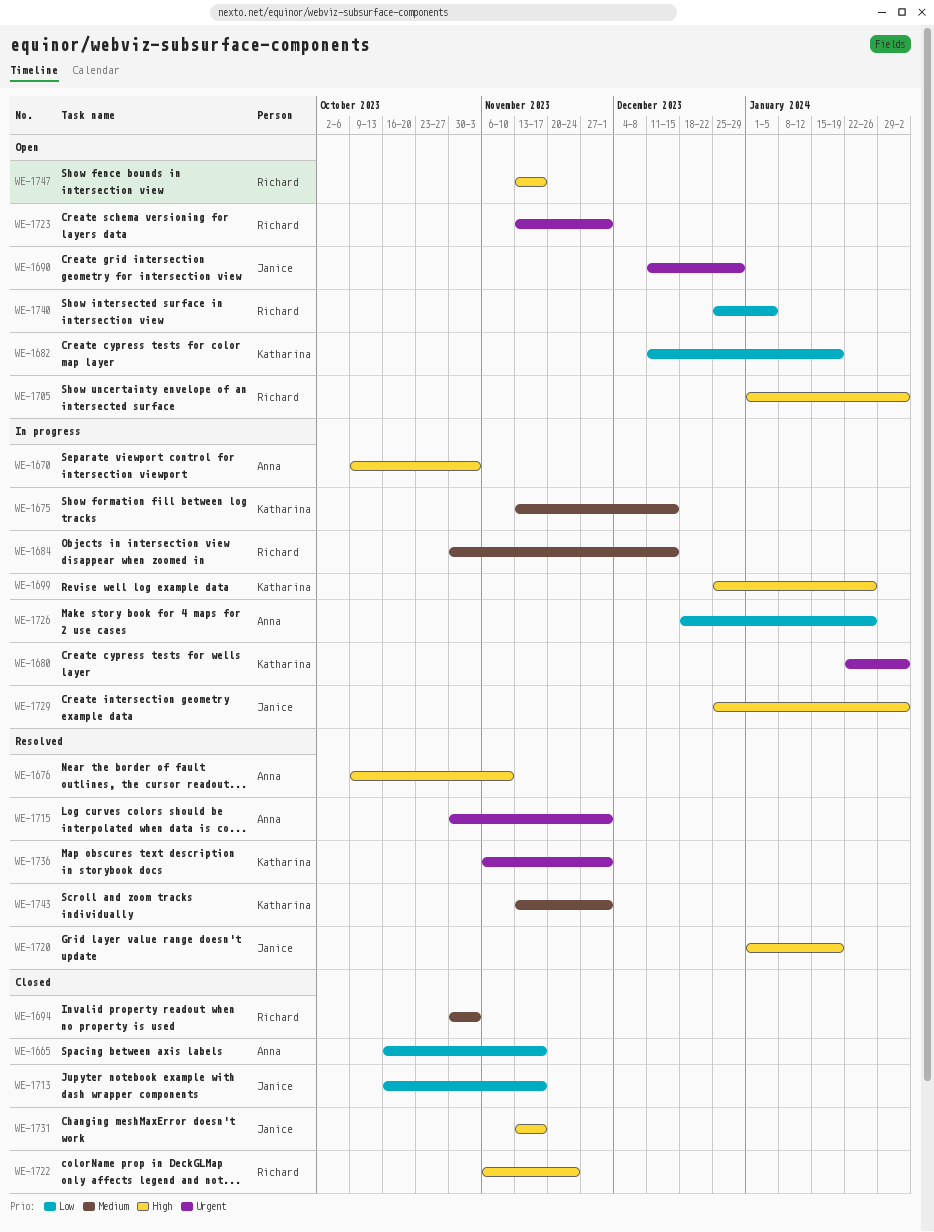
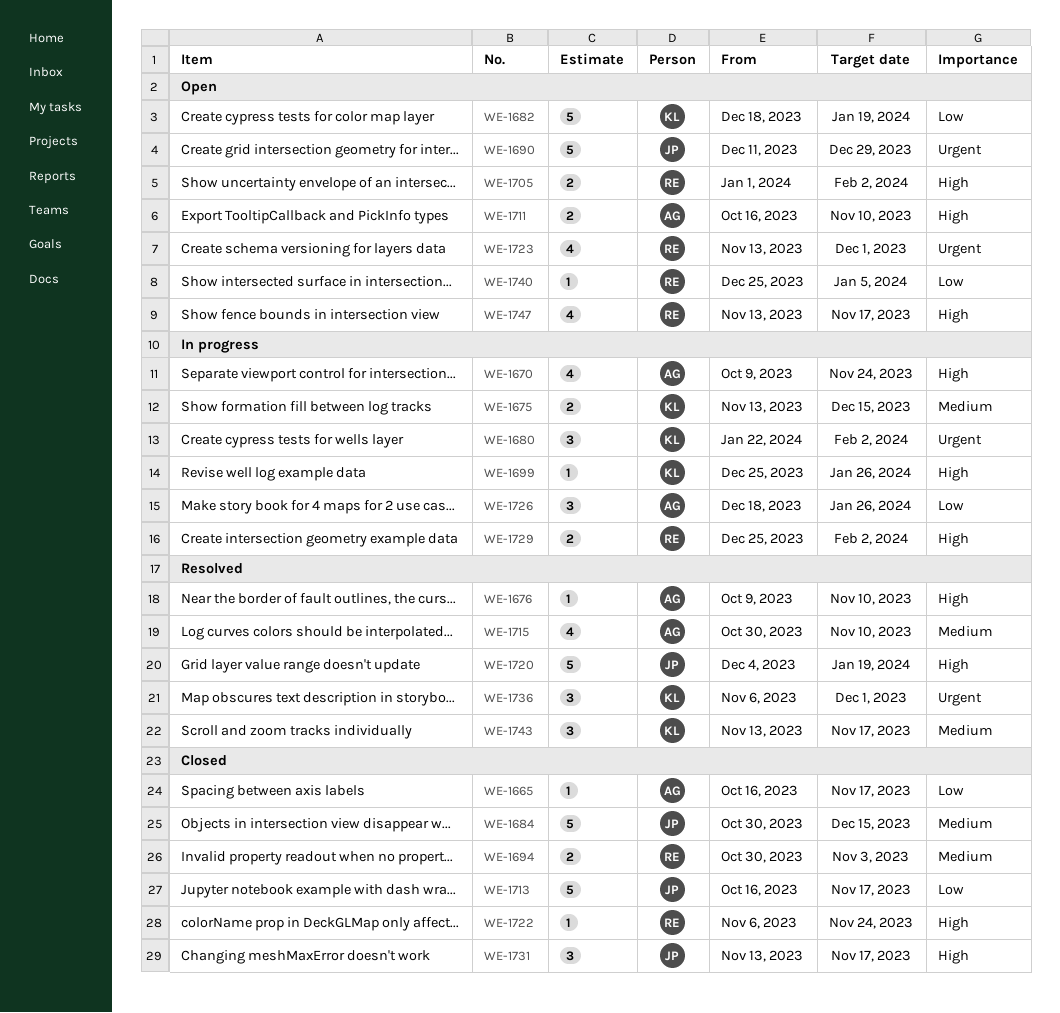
WE-1670, due: Nov 3 -> Nov 24
WE-1682, start: Dec 11 -> Dec 18
WE-1684, status: In progress -> Closed
WE-1684, owner: Richard -> Janice
WE-1711: none -> present
WE-1715, priority: Urgent -> Medium
WE-1715, due: Dec 1 -> Nov 10
WE-1720, start: Jan 1 -> Dec 4
WE-1729, owner: Janice -> Richard
WE-1743, due: Dec 1 -> Nov 17

